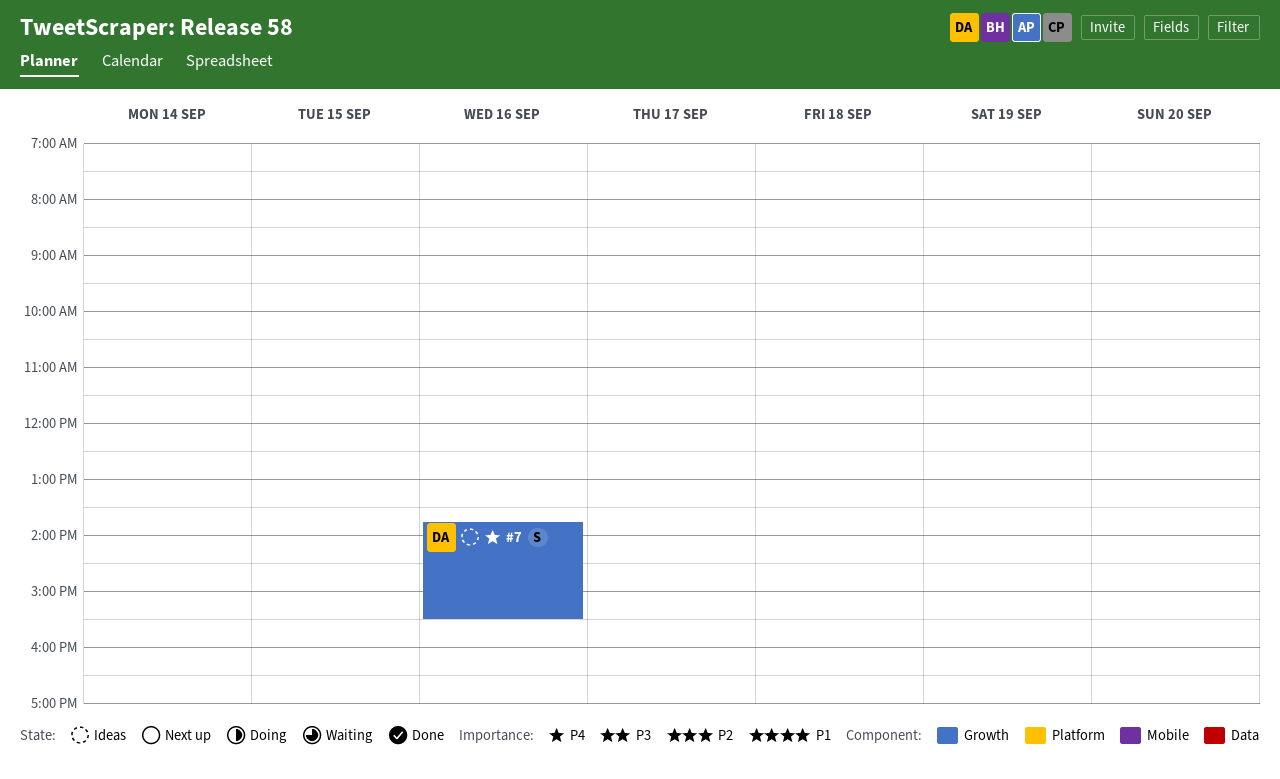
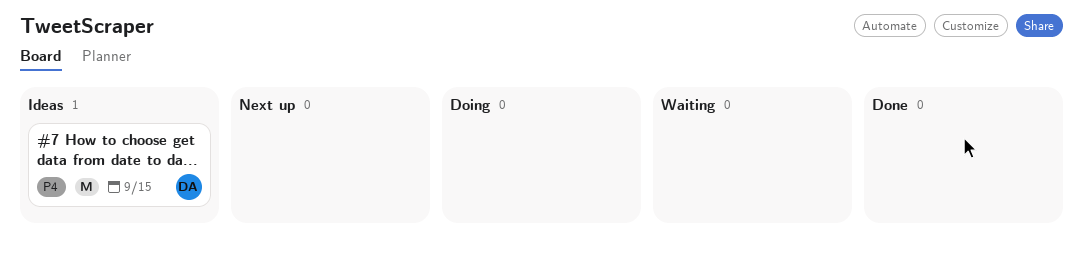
#7, estimate: S -> M
#7, day: Sep 16 -> Sep 15

